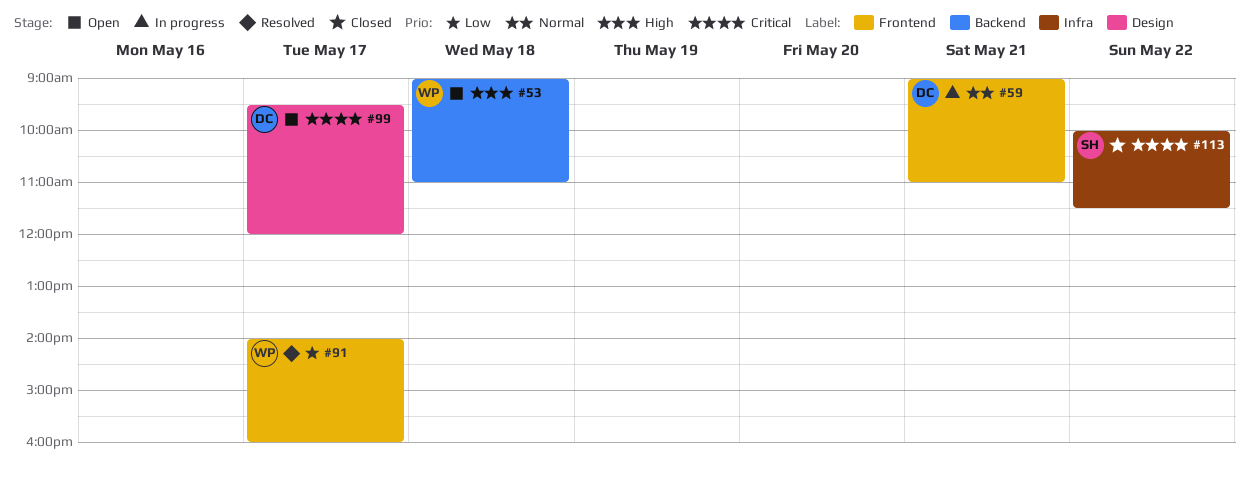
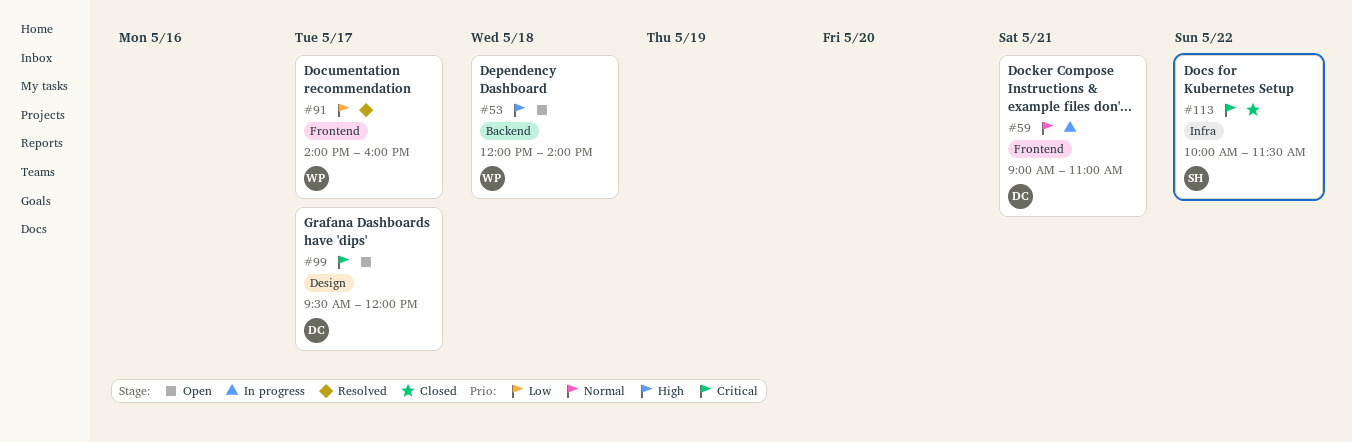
#53, begins: 09:00 -> 12:00
#53, ends: 11:00 -> 14:00

